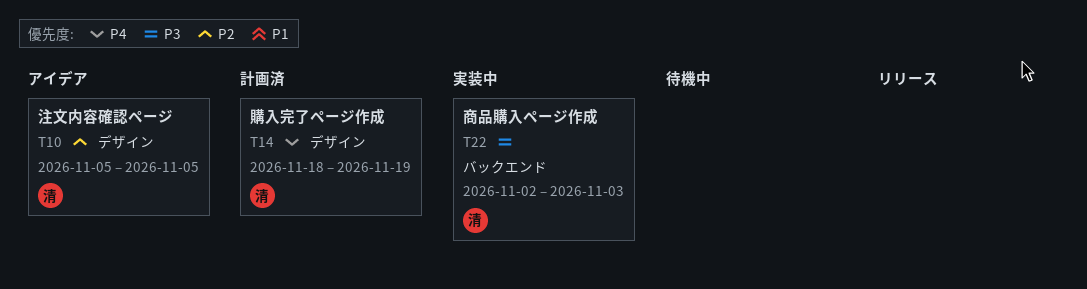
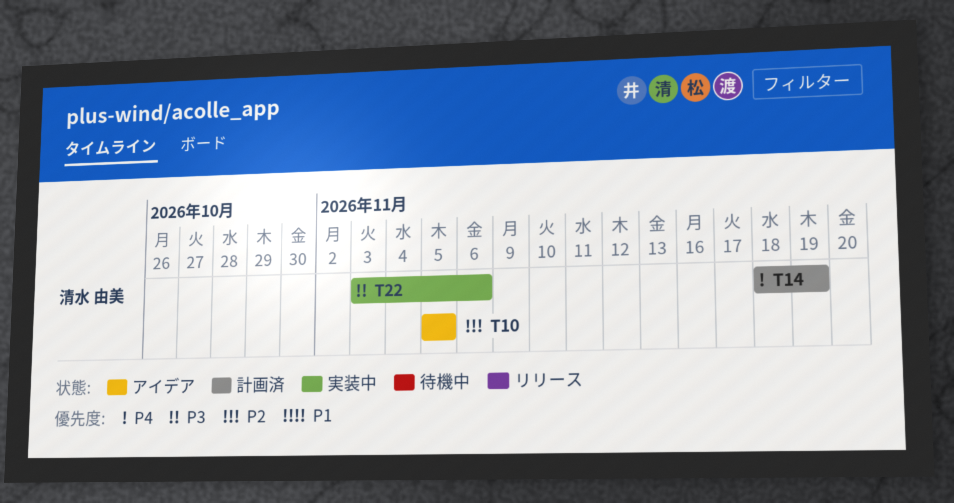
T22, start: Nov 2 -> Nov 3
T22, due: Nov 3 -> Nov 6

